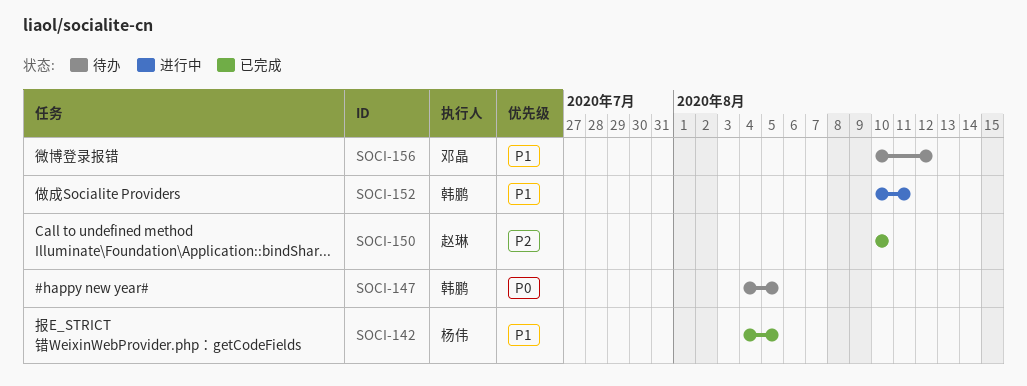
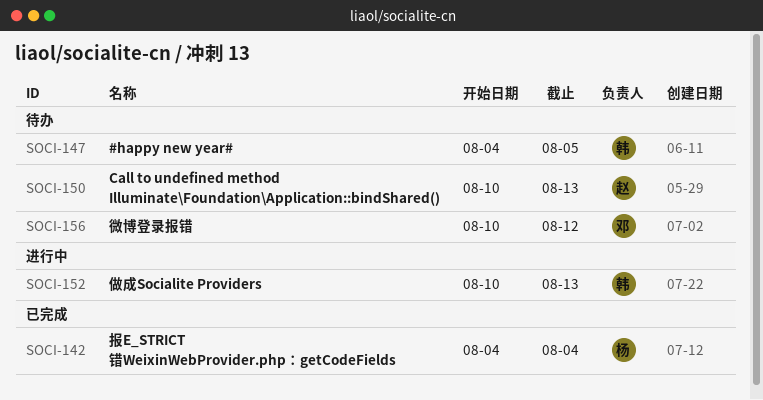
SOCI-142, due: Aug 5 -> Aug 4
SOCI-150, status: 已完成 -> 待办
SOCI-150, due: Aug 10 -> Aug 13
SOCI-152, due: Aug 11 -> Aug 13

